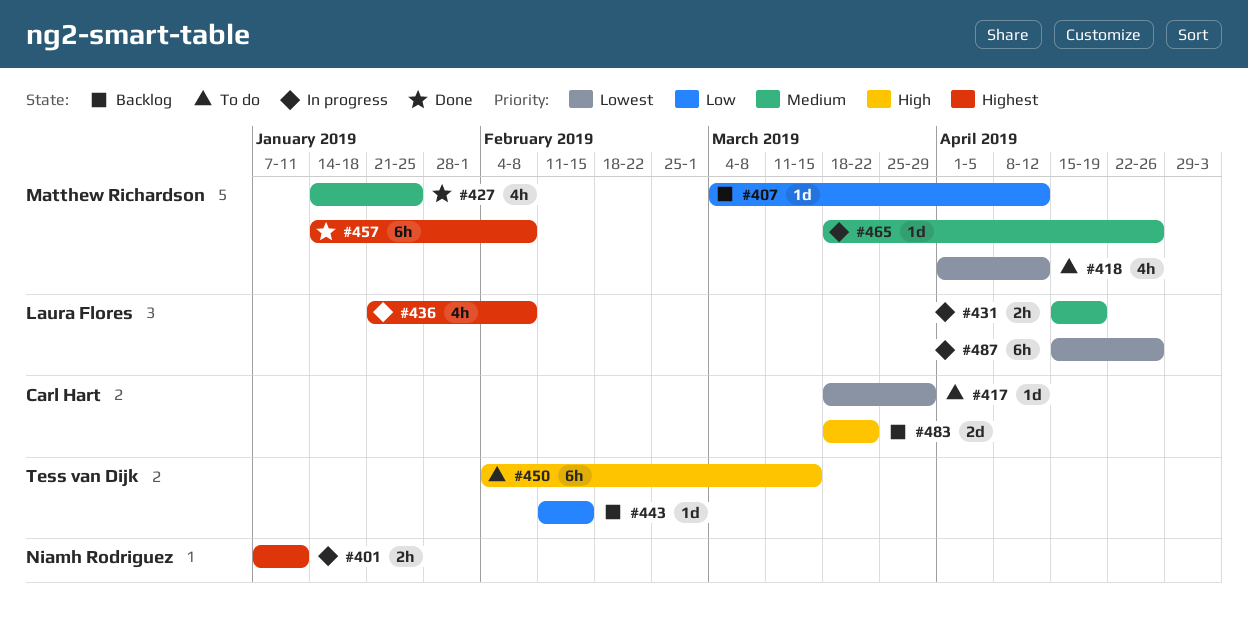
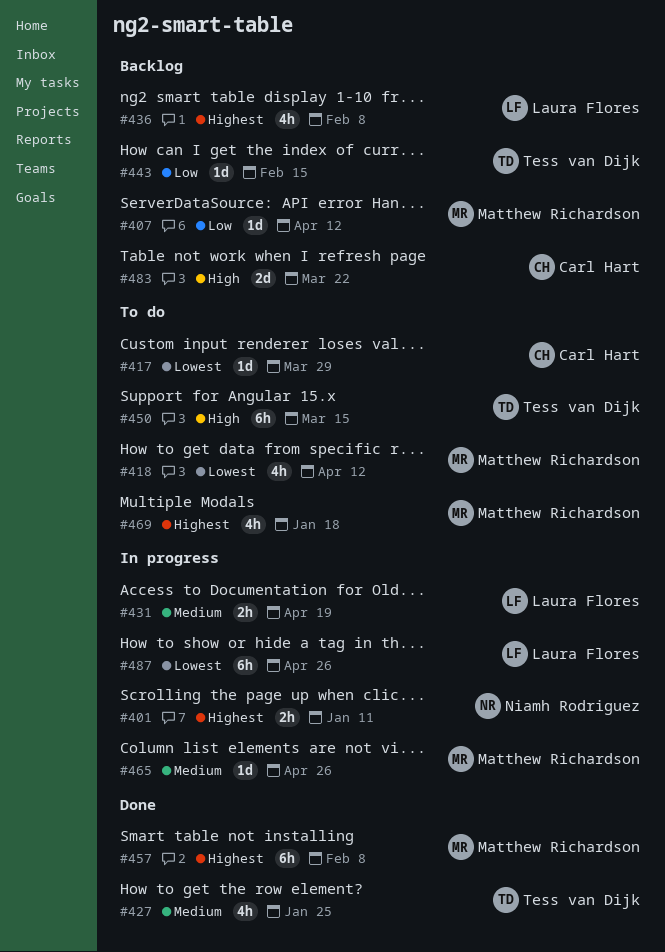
#427, owner: Matthew Richardson -> Tess van Dijk
#436, status: In progress -> Backlog
#469: none -> present

